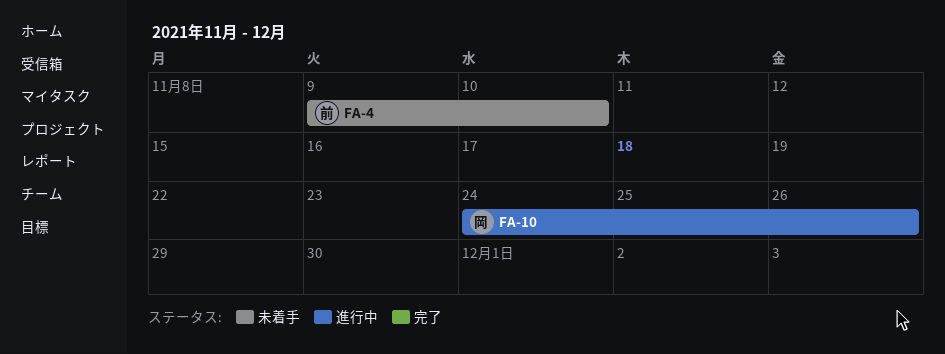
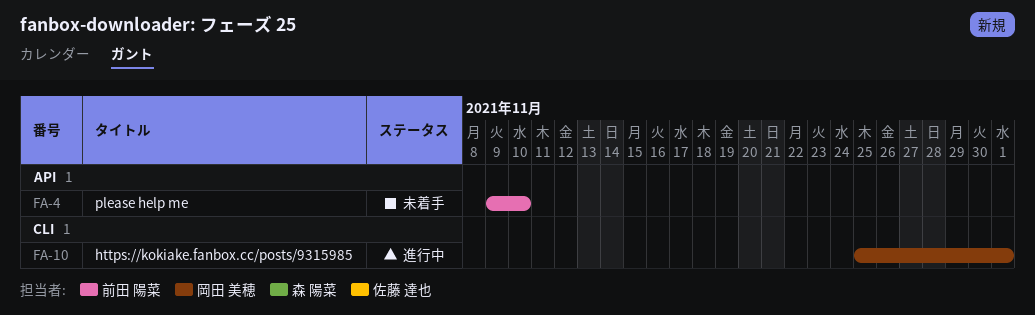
FA-10, start: Nov 24 -> Nov 25
FA-10, due: Nov 26 -> Dec 1

